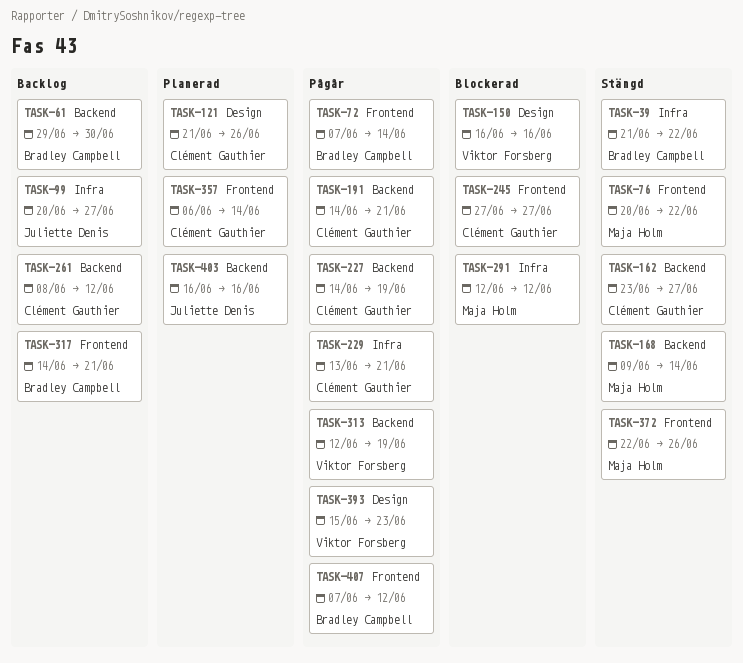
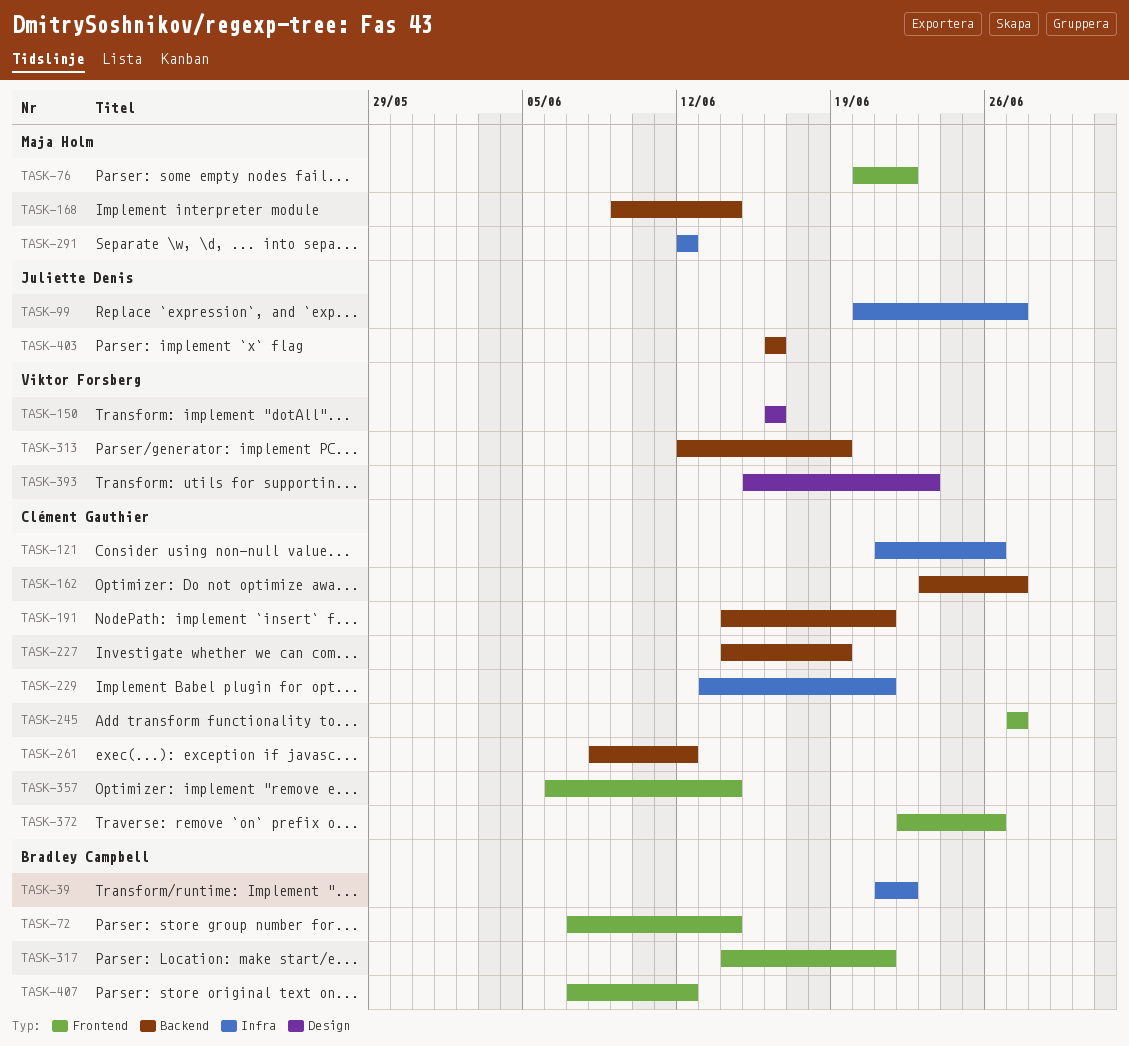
TASK-61: present -> none
TASK-121, label: Design -> Infra
TASK-372, owner: Maja Holm -> Clément Gauthier

